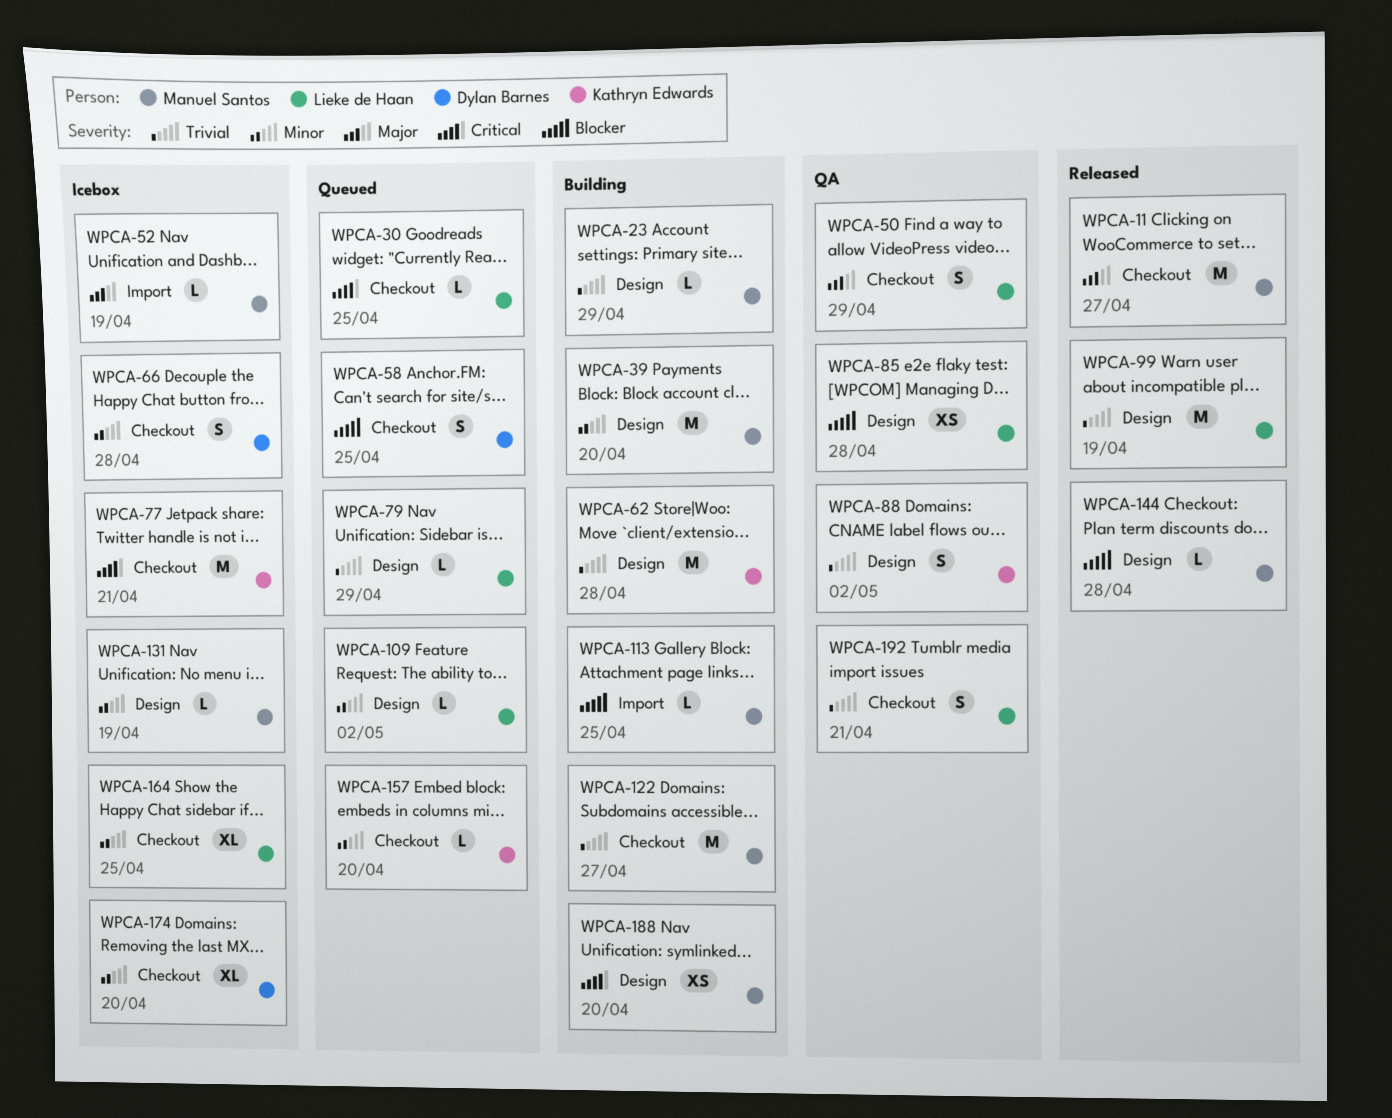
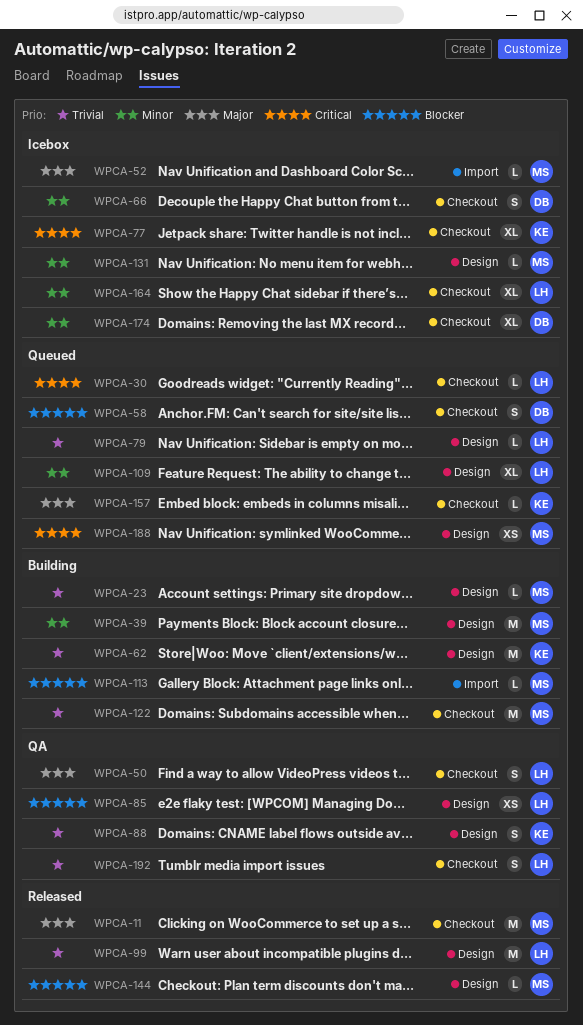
WPCA-77, estimate: M -> XL
WPCA-109, estimate: L -> XL
WPCA-157, priority: Minor -> Major
WPCA-188, status: Building -> Queued

